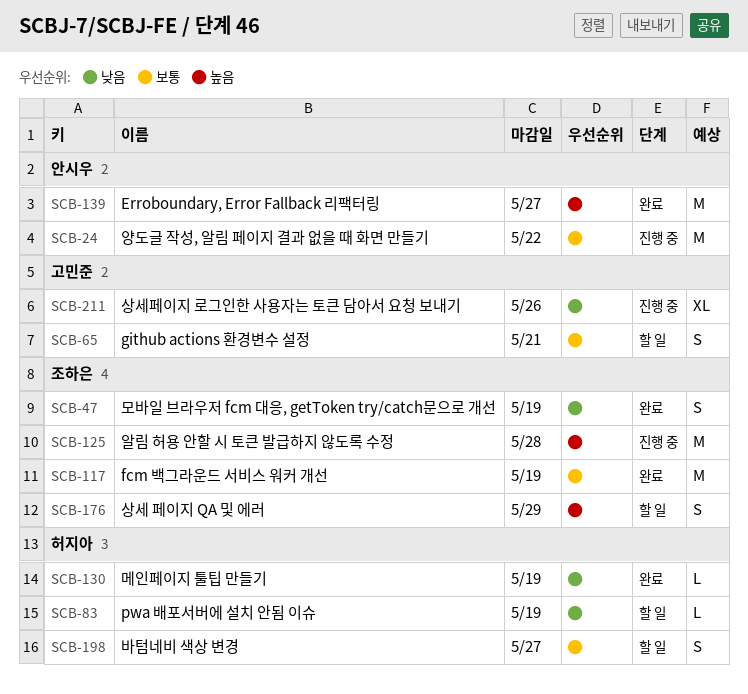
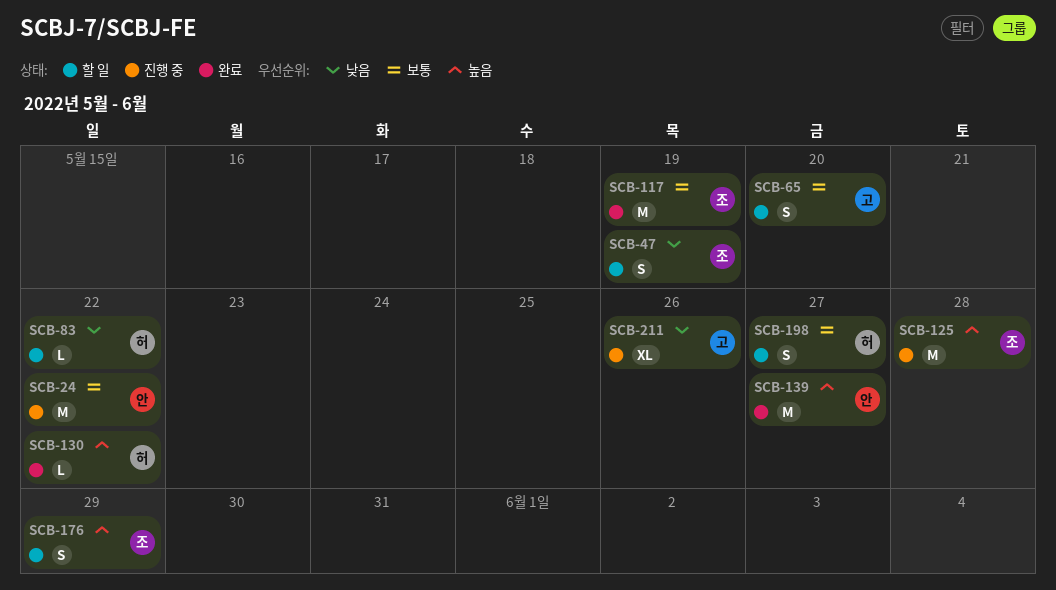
SCB-47, status: 완료 -> 할 일
SCB-65, due: May 21 -> May 20
SCB-83, due: May 19 -> May 22
SCB-130, priority: 낮음 -> 높음
SCB-130, due: May 19 -> May 22

